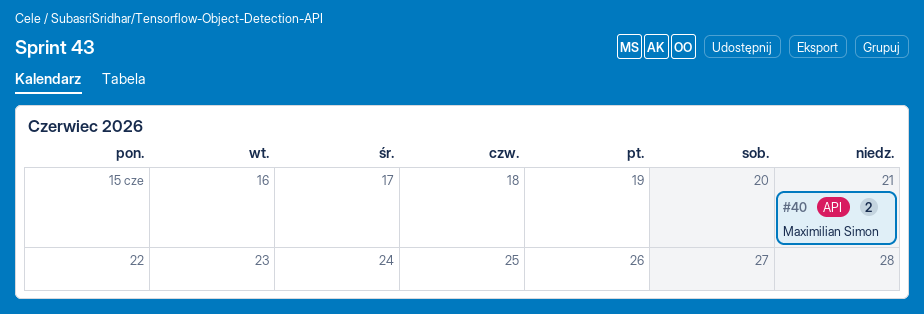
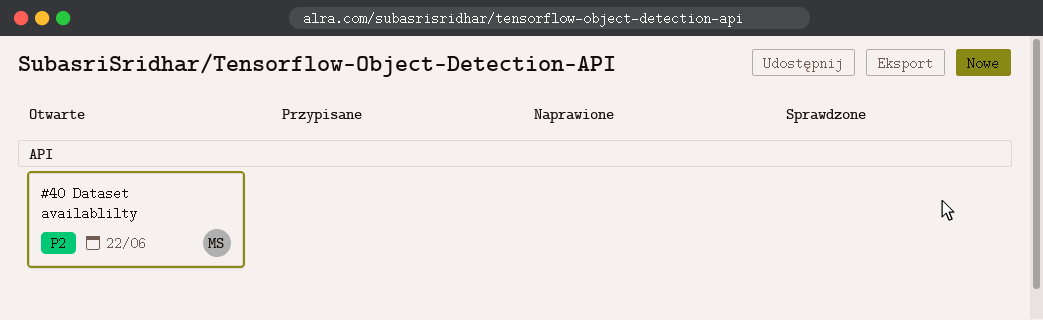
#40, due: Jun 21 -> Jun 22

